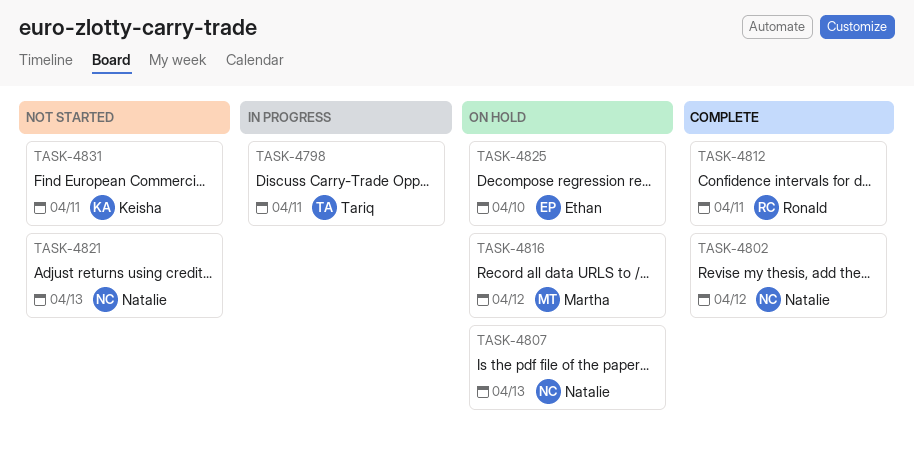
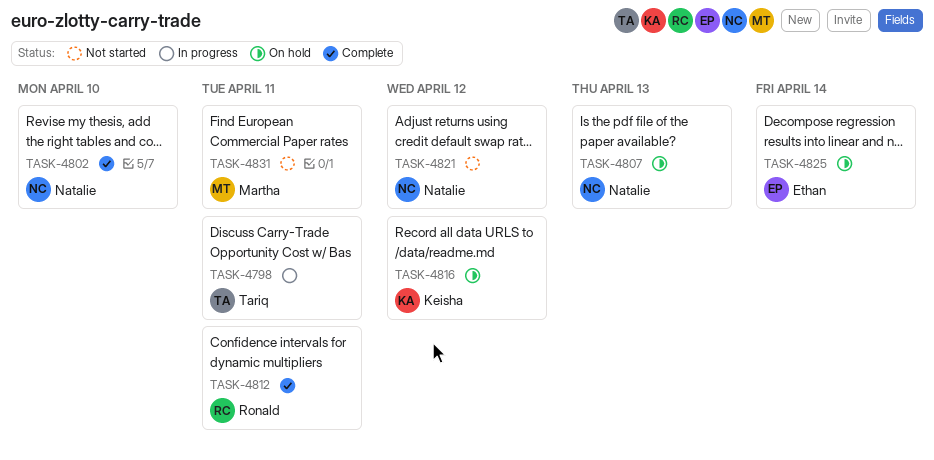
TASK-4802, due: Apr 12 -> Apr 10
TASK-4816, owner: Martha -> Keisha
TASK-4821, due: Apr 13 -> Apr 12
TASK-4825, due: Apr 10 -> Apr 14
TASK-4831, owner: Keisha -> Martha

